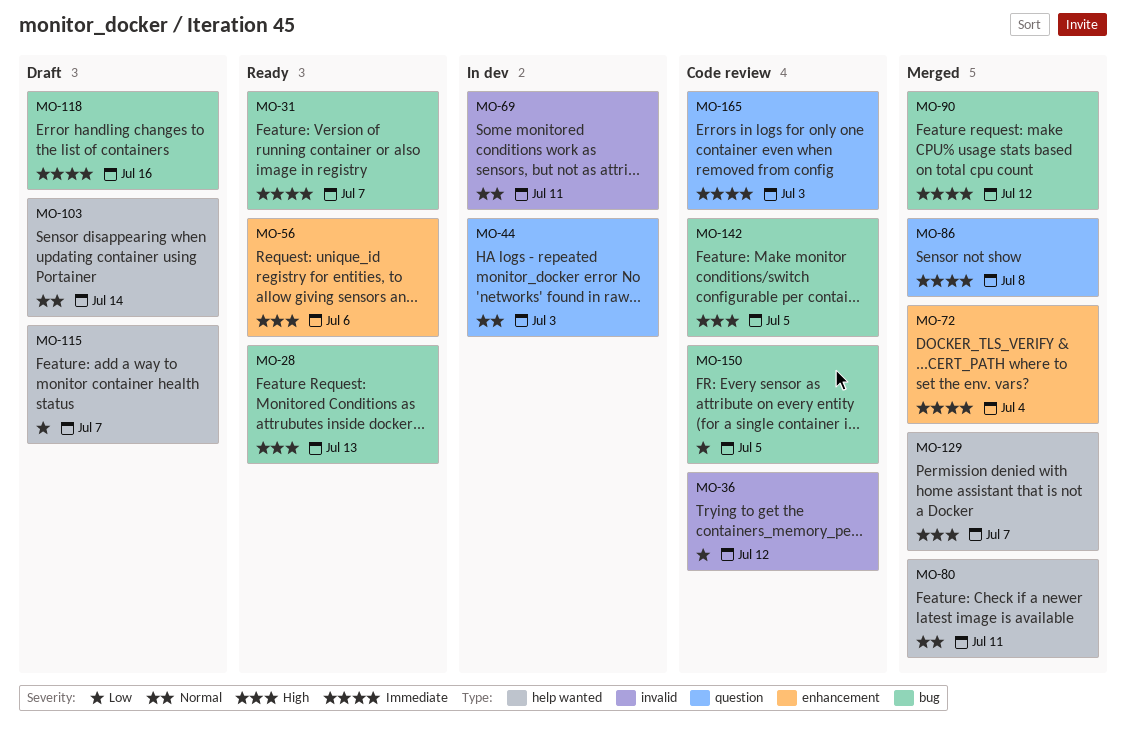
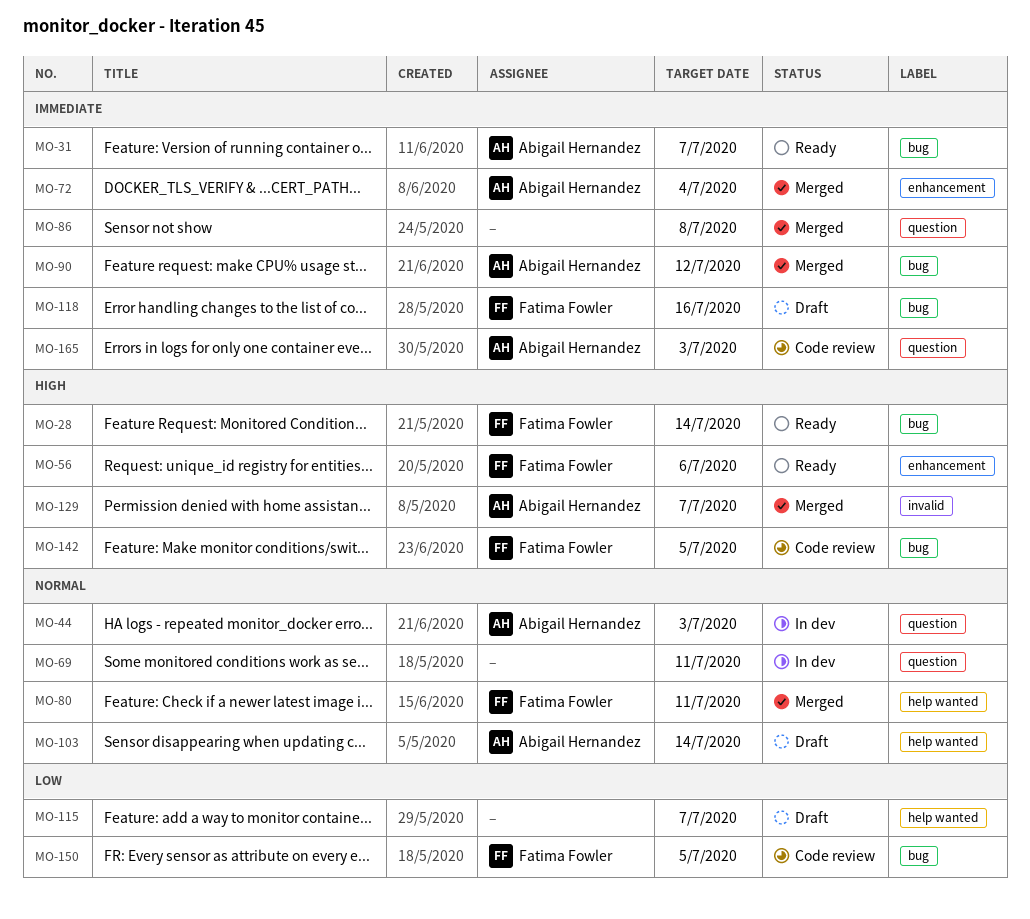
MO-28, due: Jul 13 -> Jul 14
MO-36: present -> none
MO-69, label: invalid -> question
MO-129, label: help wanted -> invalid

